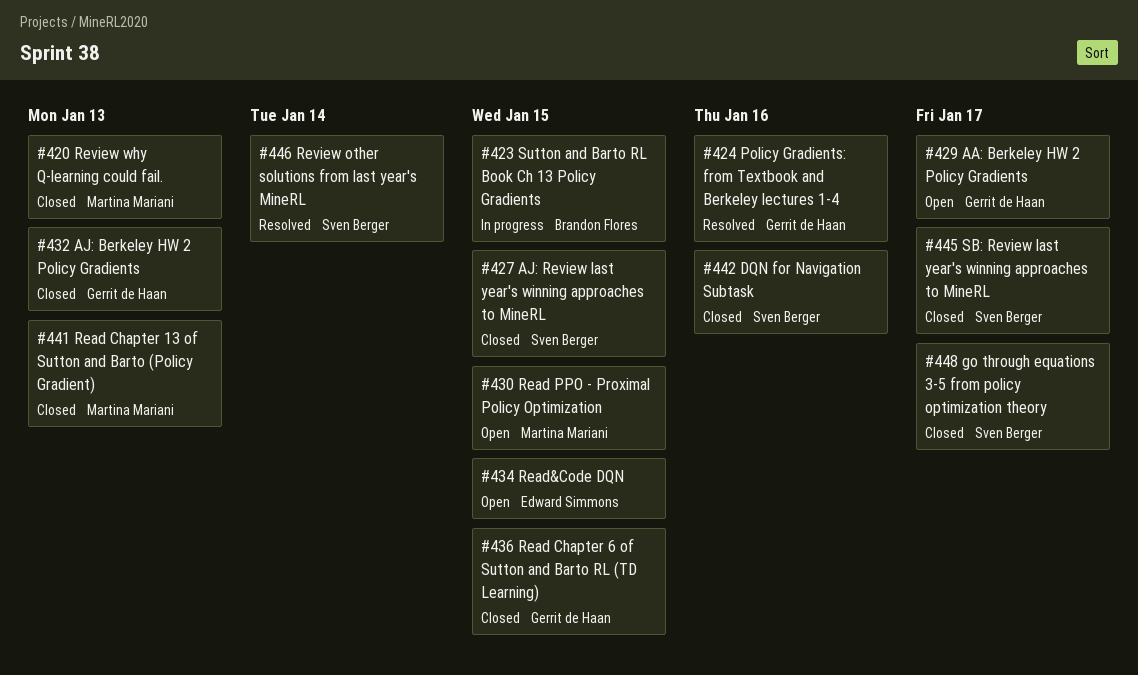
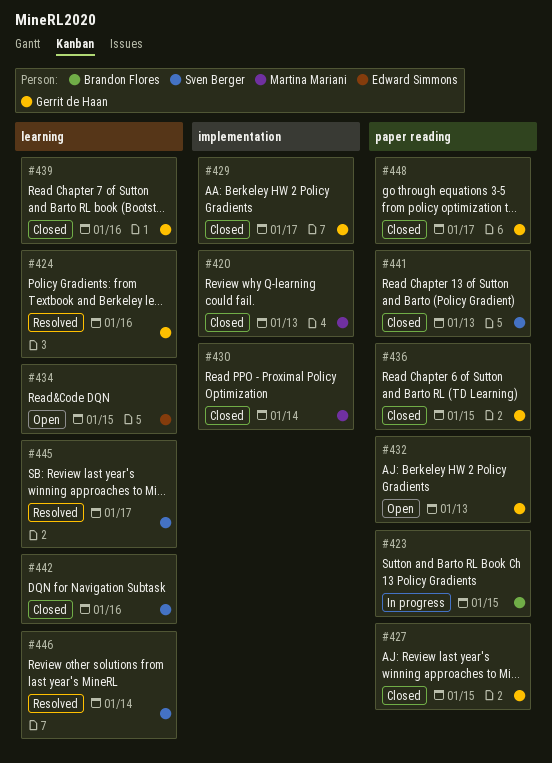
#427, owner: Sven Berger -> Gerrit de Haan
#429, status: Open -> Closed
#430, status: Open -> Closed
#430, due: Jan 15 -> Jan 14
#432, status: Closed -> Open
#439: none -> present
#441, owner: Martina Mariani -> Sven Berger
#445, status: Closed -> Resolved
#448, owner: Sven Berger -> Gerrit de Haan

